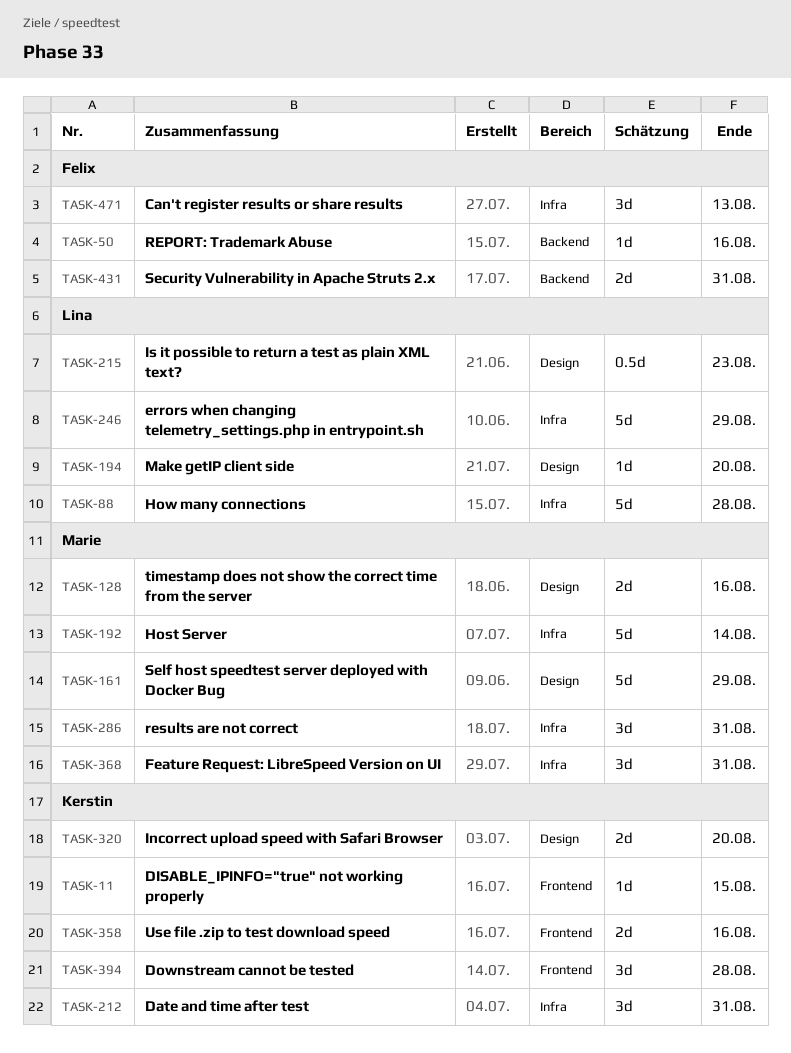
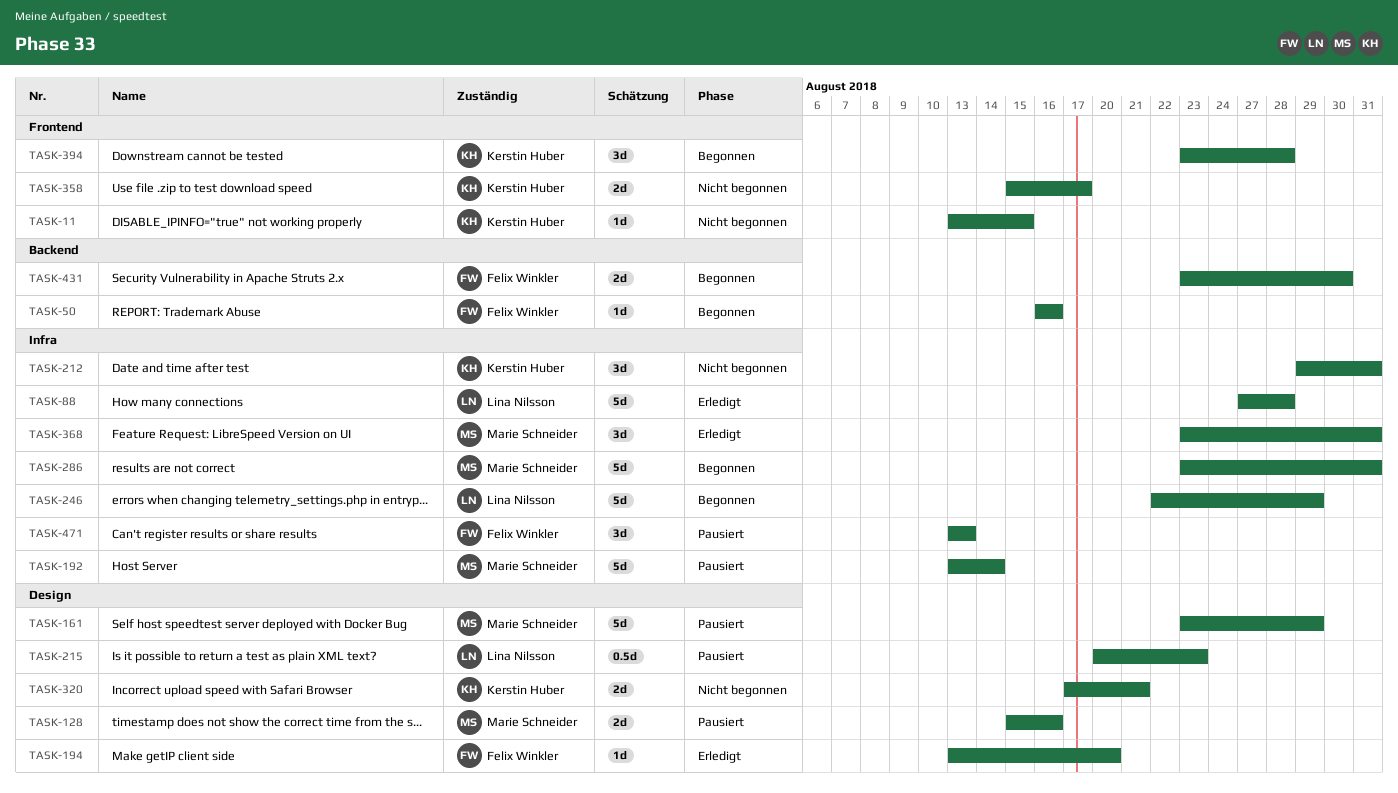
TASK-194, owner: Lina Nilsson -> Felix Winkler
TASK-286, estimate: 3d -> 5d
TASK-320, due: Aug 20 -> Aug 21
TASK-358, due: Aug 16 -> Aug 17
TASK-431, due: Aug 31 -> Aug 30

